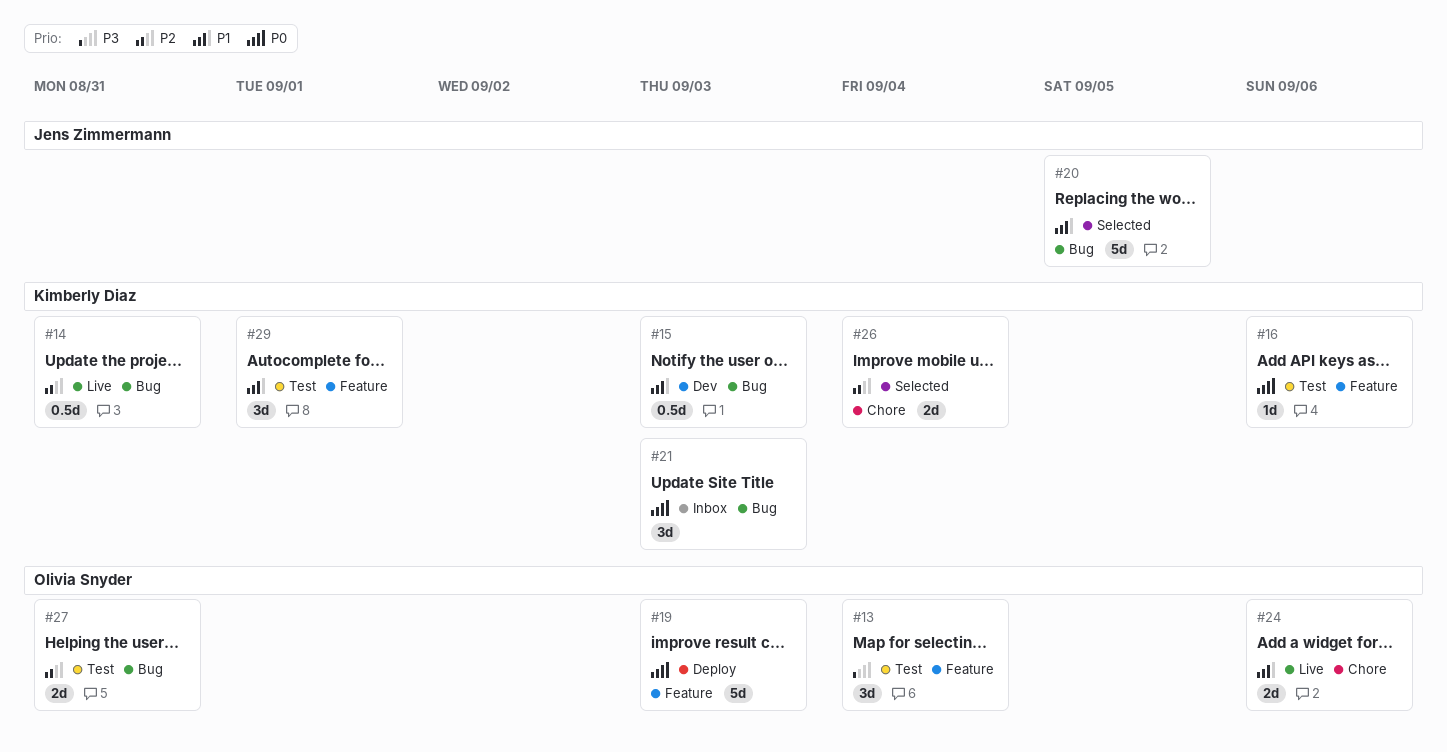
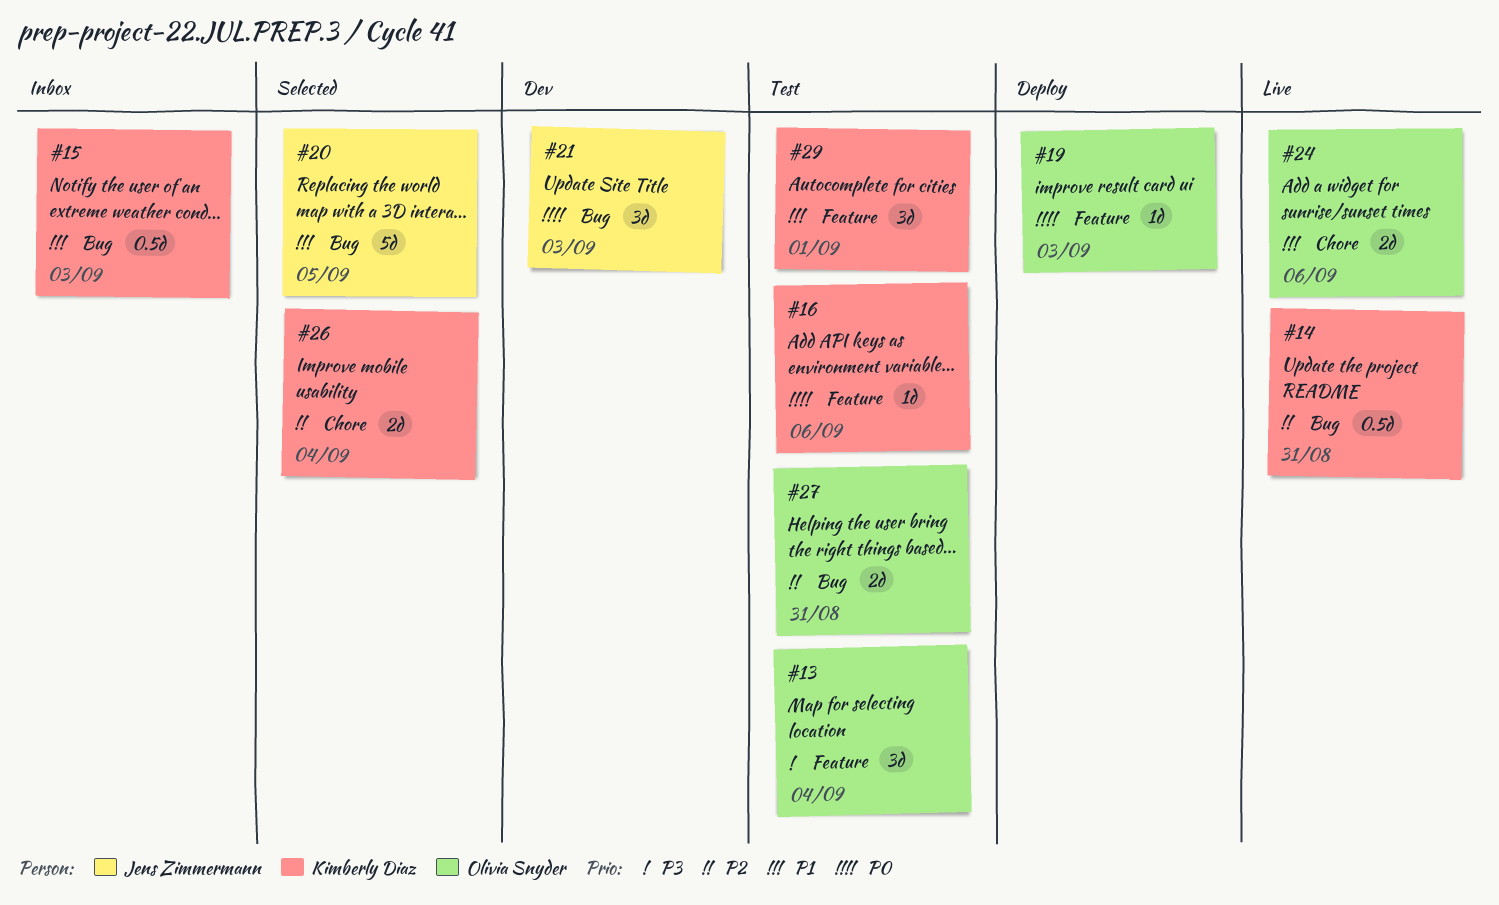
#15, status: Dev -> Inbox
#19, estimate: 5d -> 1d
#21, status: Inbox -> Dev
#21, owner: Kimberly Diaz -> Jens Zimmermann

